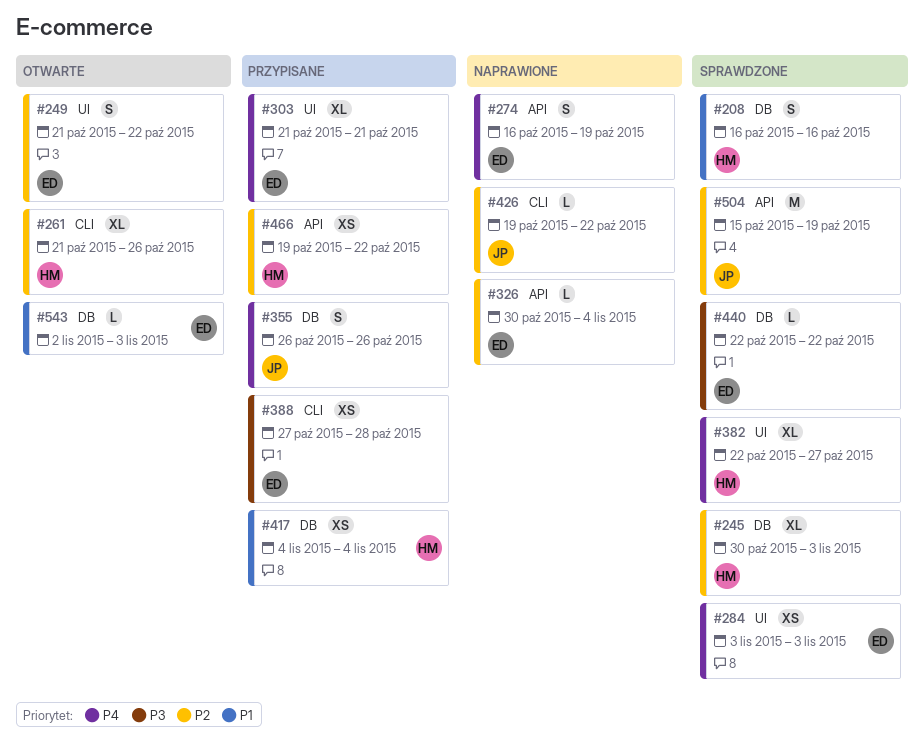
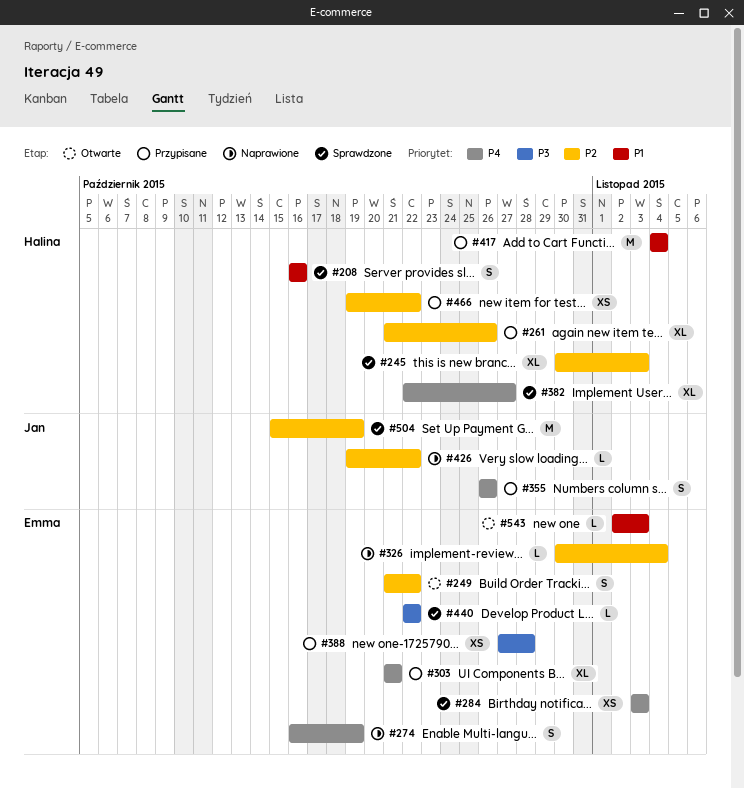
#261, status: Otwarte -> Przypisane
#417, estimate: XS -> M

